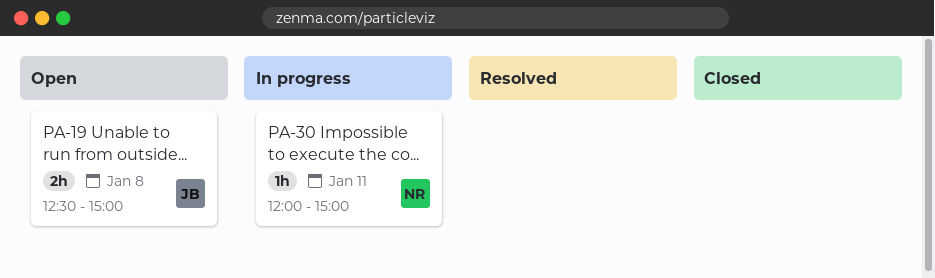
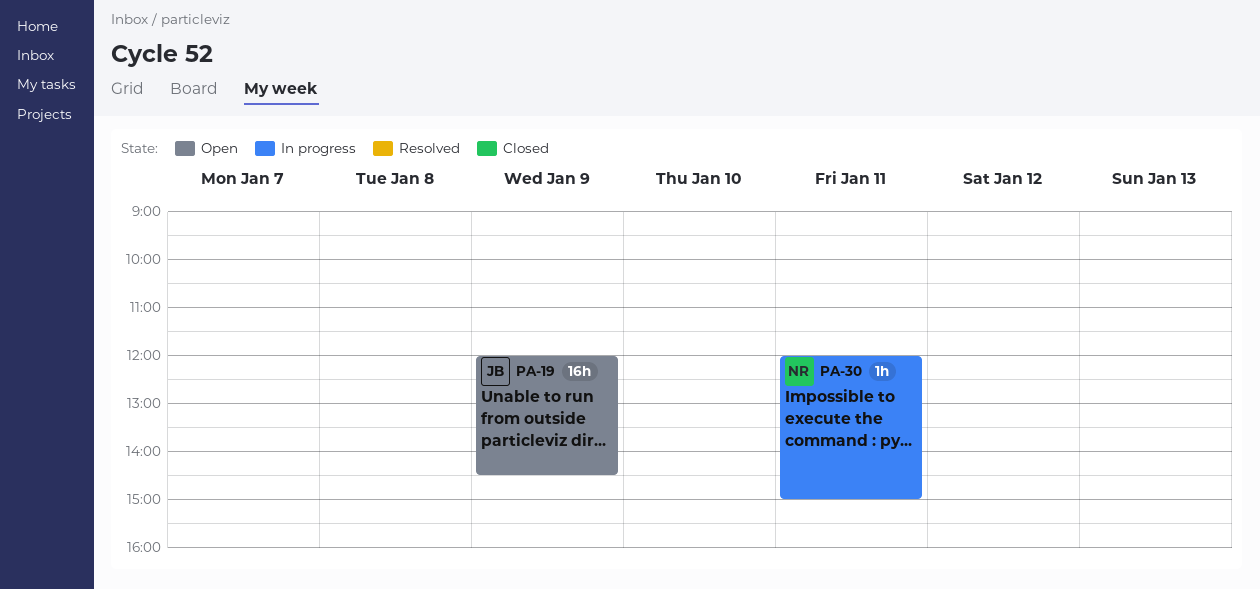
PA-19, estimate: 2h -> 16h
PA-19, day: Jan 8 -> Jan 9
PA-19, begins: 12:30 -> 12:00
PA-19, ends: 15:00 -> 14:30

